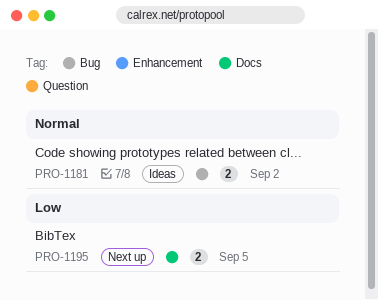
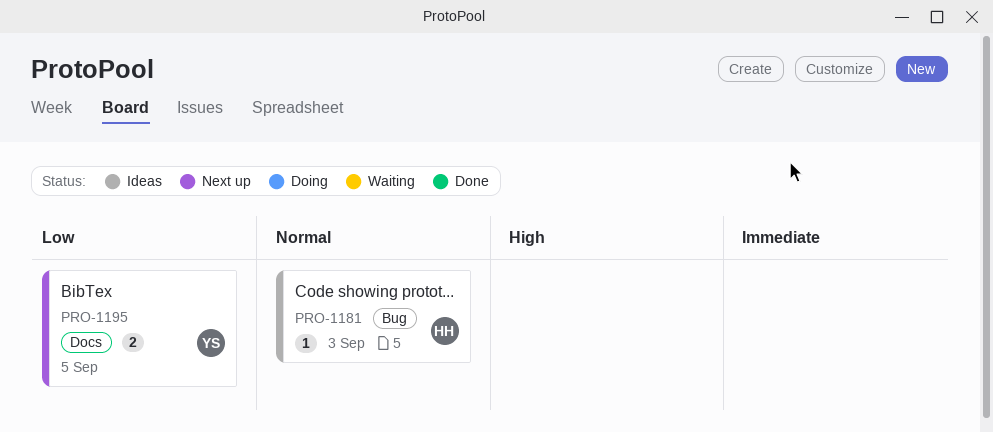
PRO-1181, estimate: 2 -> 1
PRO-1181, due: Sep 2 -> Sep 3

